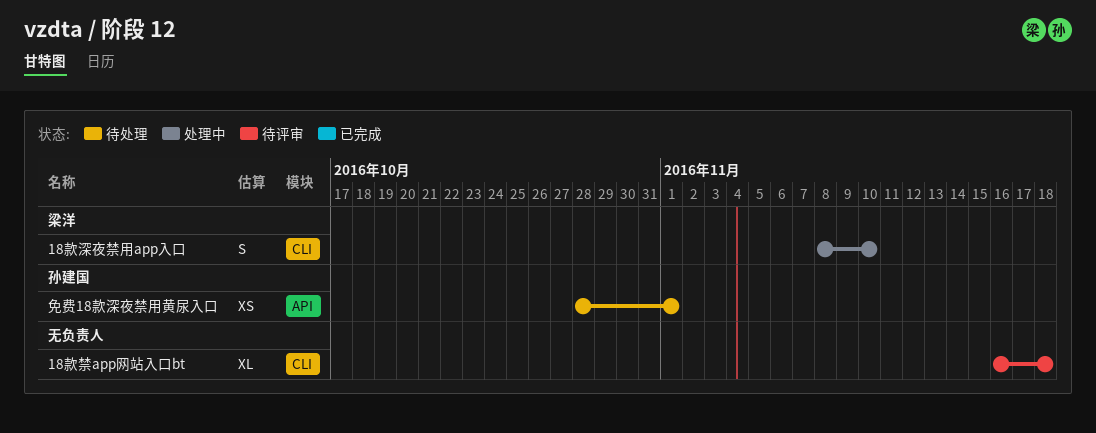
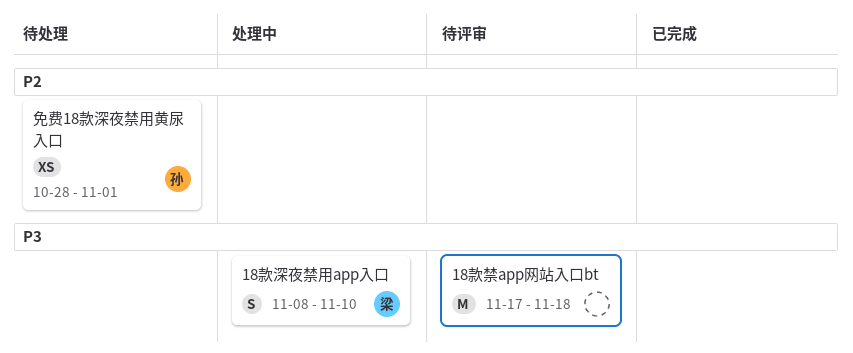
18款禁app网站入口bt, estimate: XL -> M
18款禁app网站入口bt, start: Nov 16 -> Nov 17

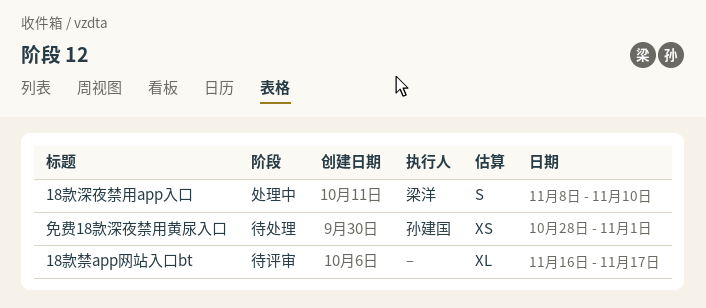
18款禁app网站入口bt, estimate: M -> XL
18款禁app网站入口bt, start: Nov 17 -> Nov 16
18款禁app网站入口bt, due: Nov 18 -> Nov 17

